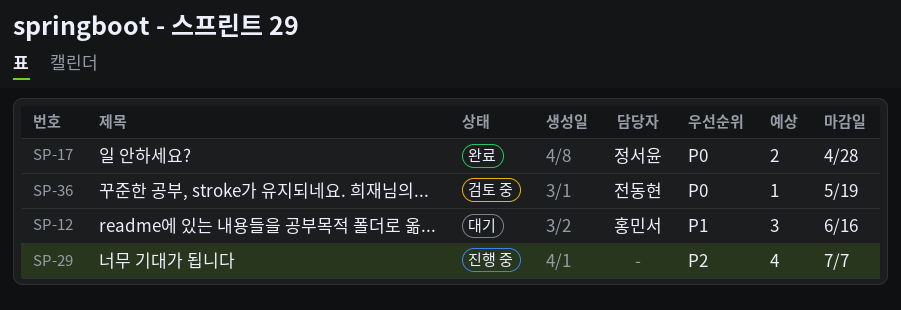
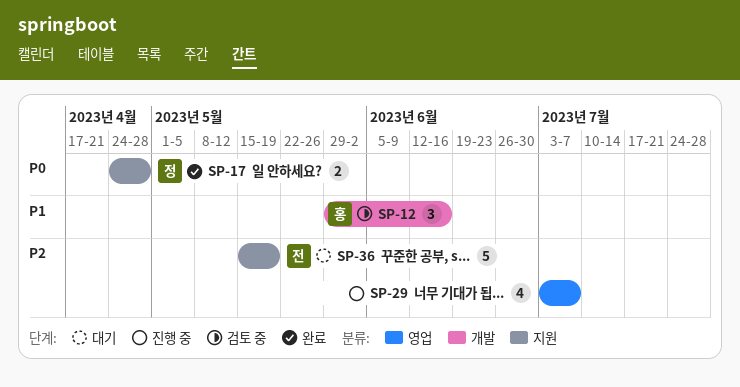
SP-12, status: 대기 -> 검토 중
SP-36, status: 검토 중 -> 대기
SP-36, priority: P0 -> P2
SP-36, estimate: 1 -> 5

